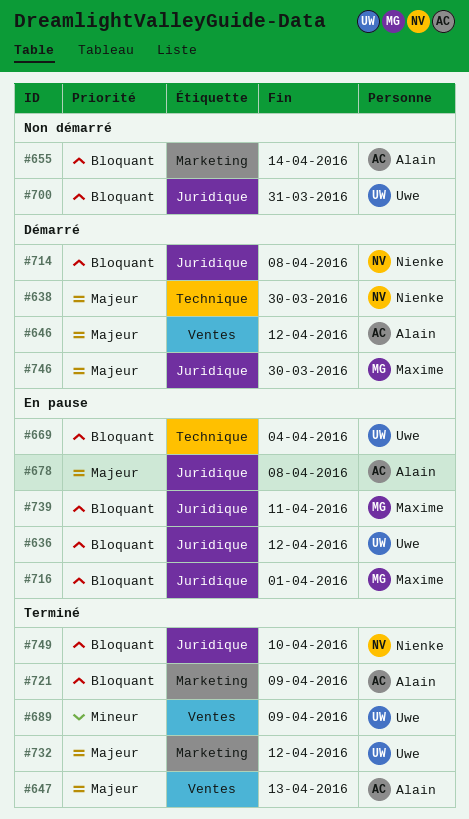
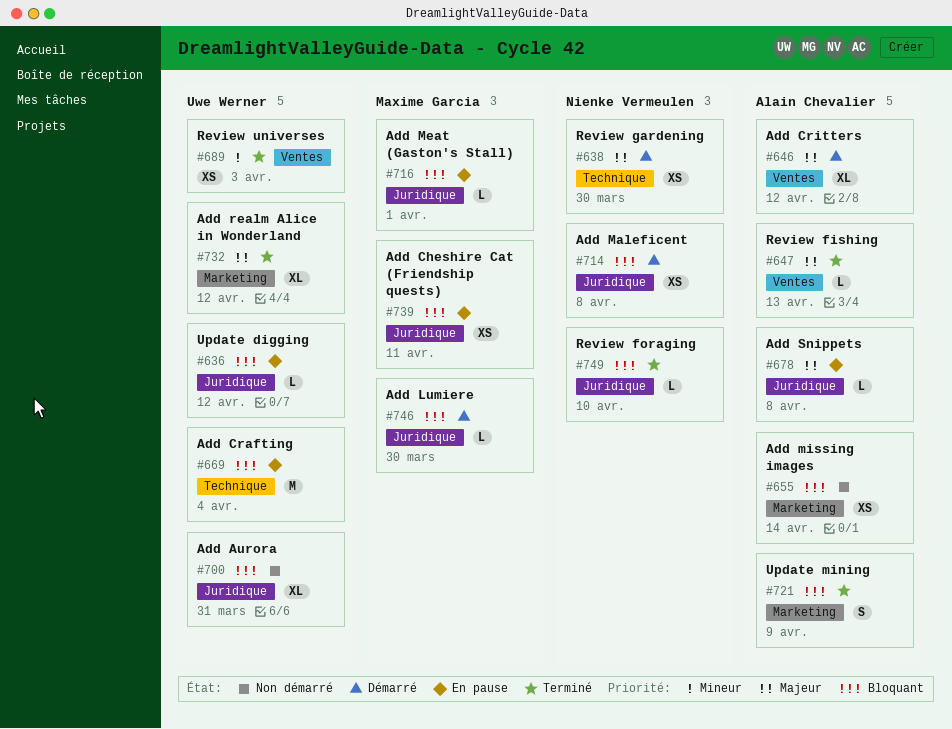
#689, due: Apr 9 -> Apr 3
#746, priority: Majeur -> Bloquant

